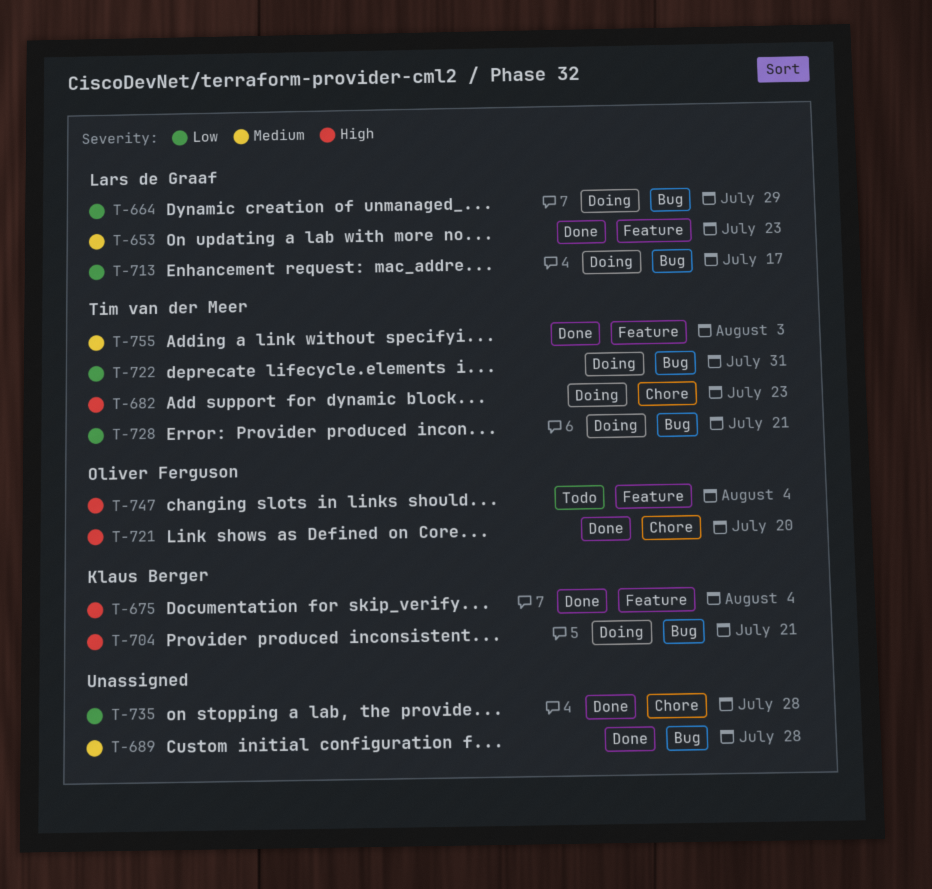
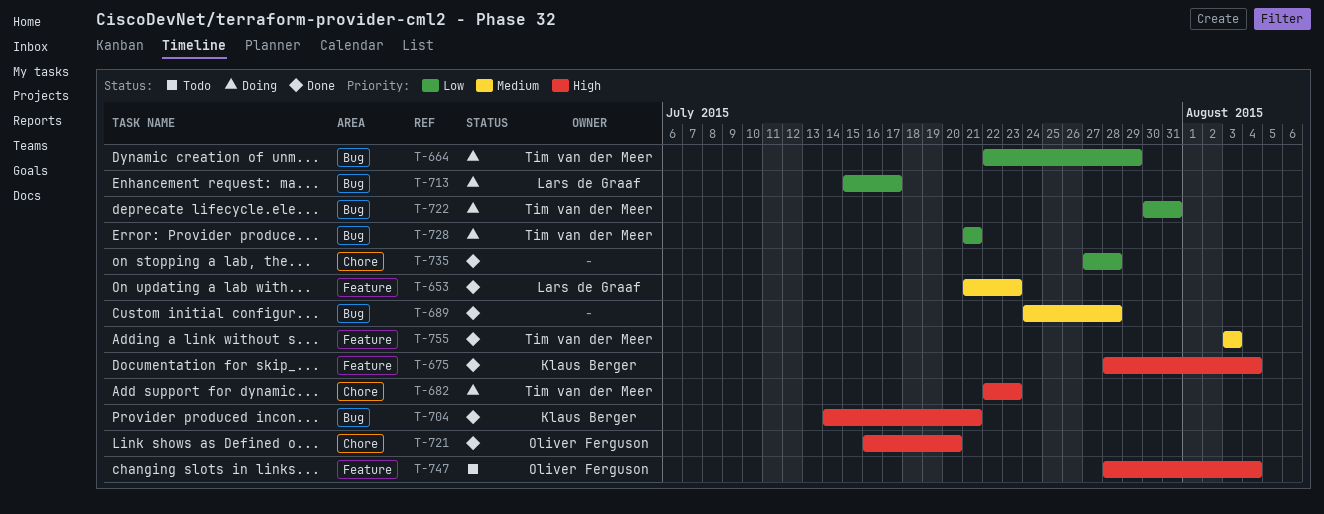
T-664, owner: Lars de Graaf -> Tim van der Meer
T-704, status: Doing -> Done

